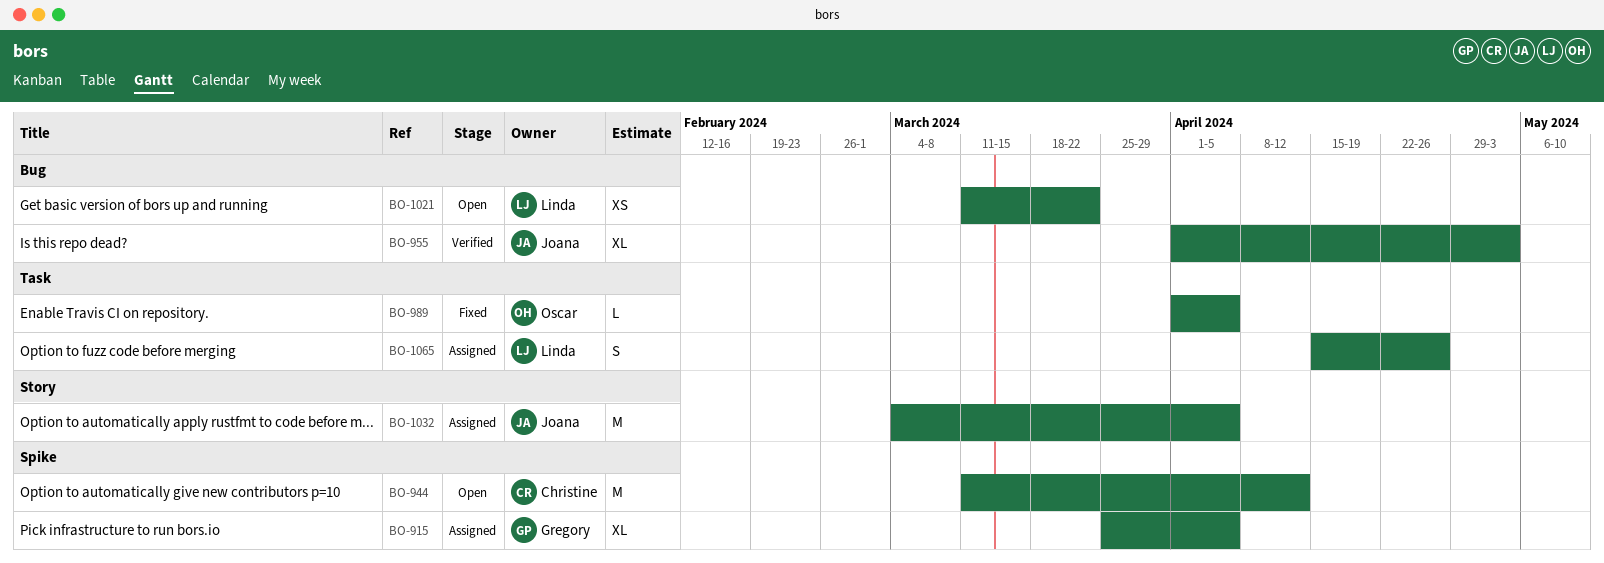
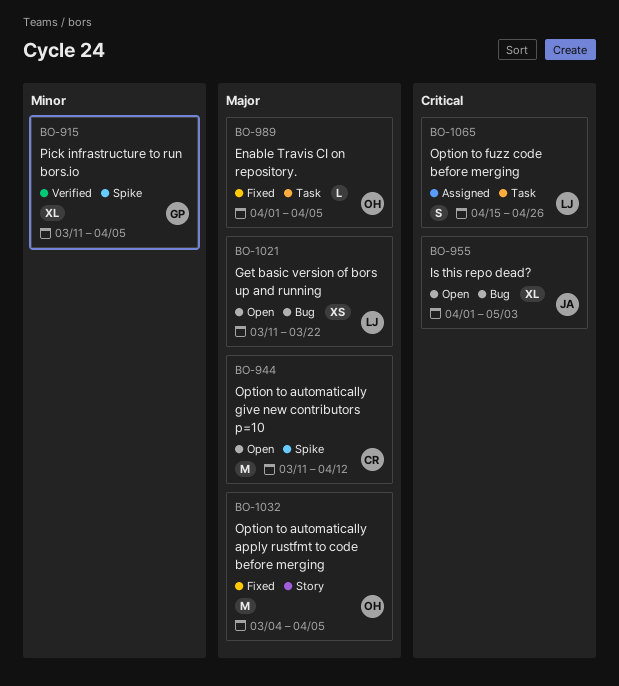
BO-915, status: Assigned -> Verified
BO-915, start: Mar 25 -> Mar 11
BO-955, status: Verified -> Open
BO-1032, status: Assigned -> Fixed
BO-1032, owner: Joana -> Oscar

